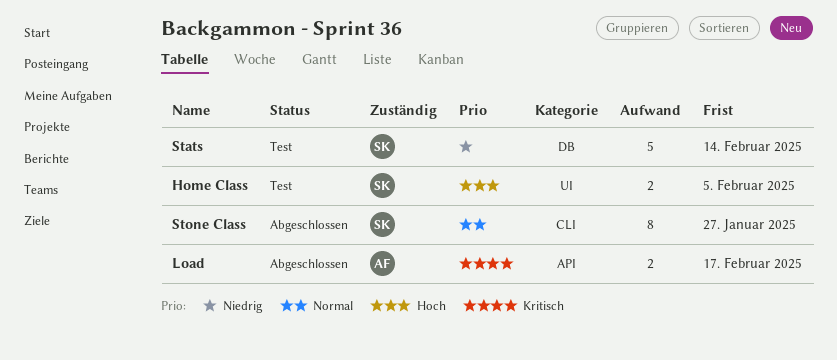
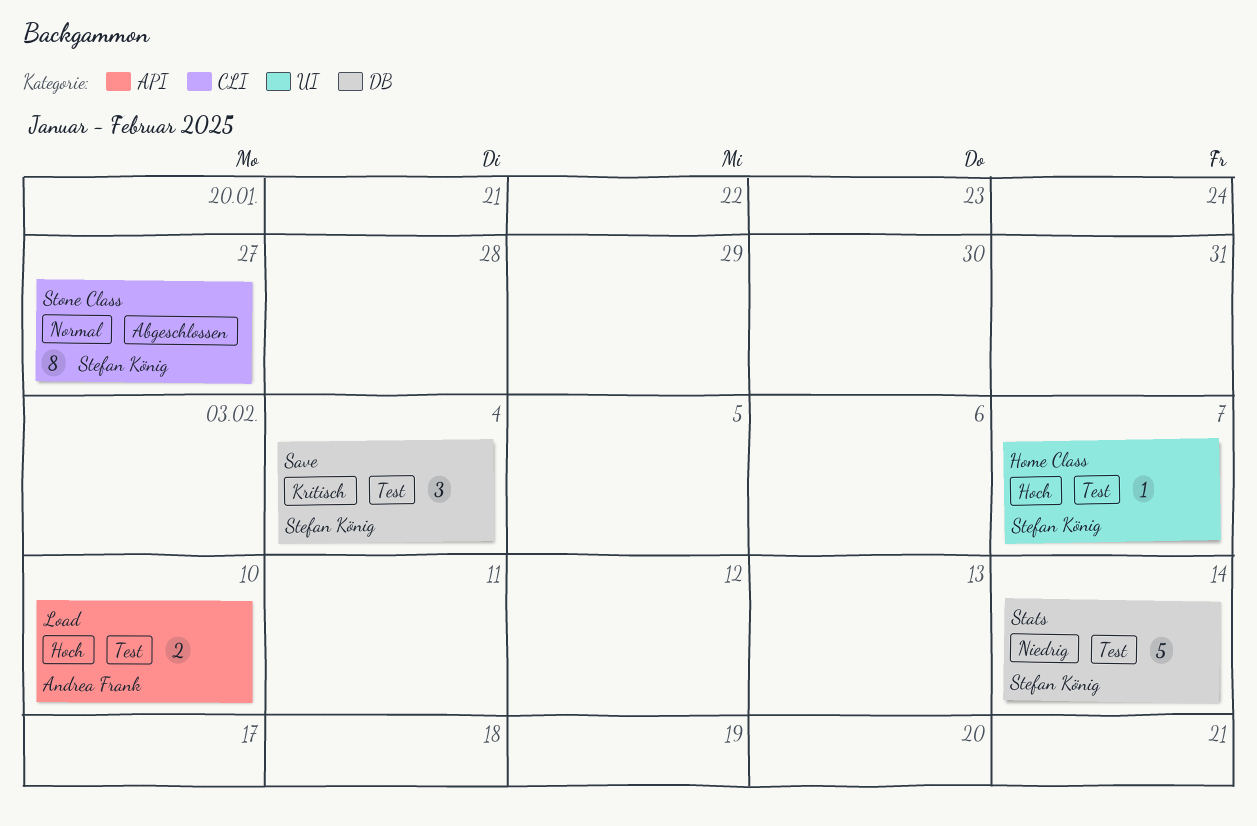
Home Class, estimate: 2 -> 1
Home Class, due: Feb 5 -> Feb 7
Load, status: Abgeschlossen -> Test
Load, priority: Kritisch -> Hoch
Load, due: Feb 17 -> Feb 10
Save: none -> present

